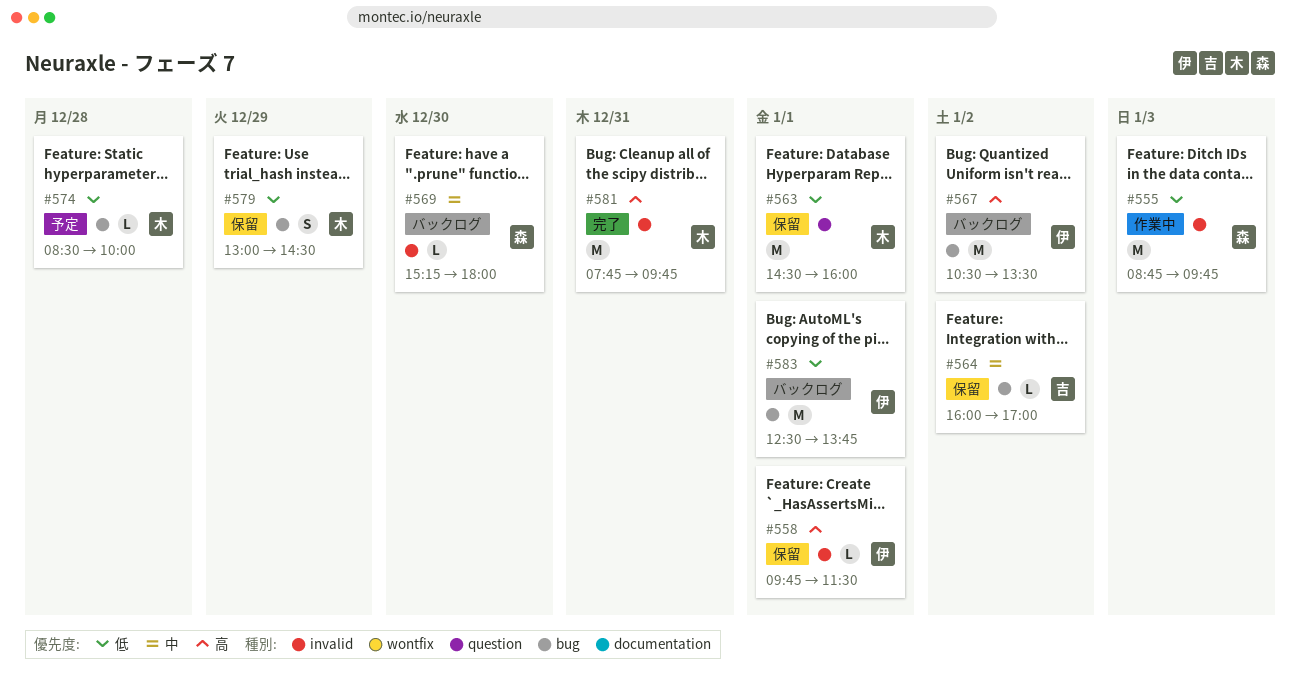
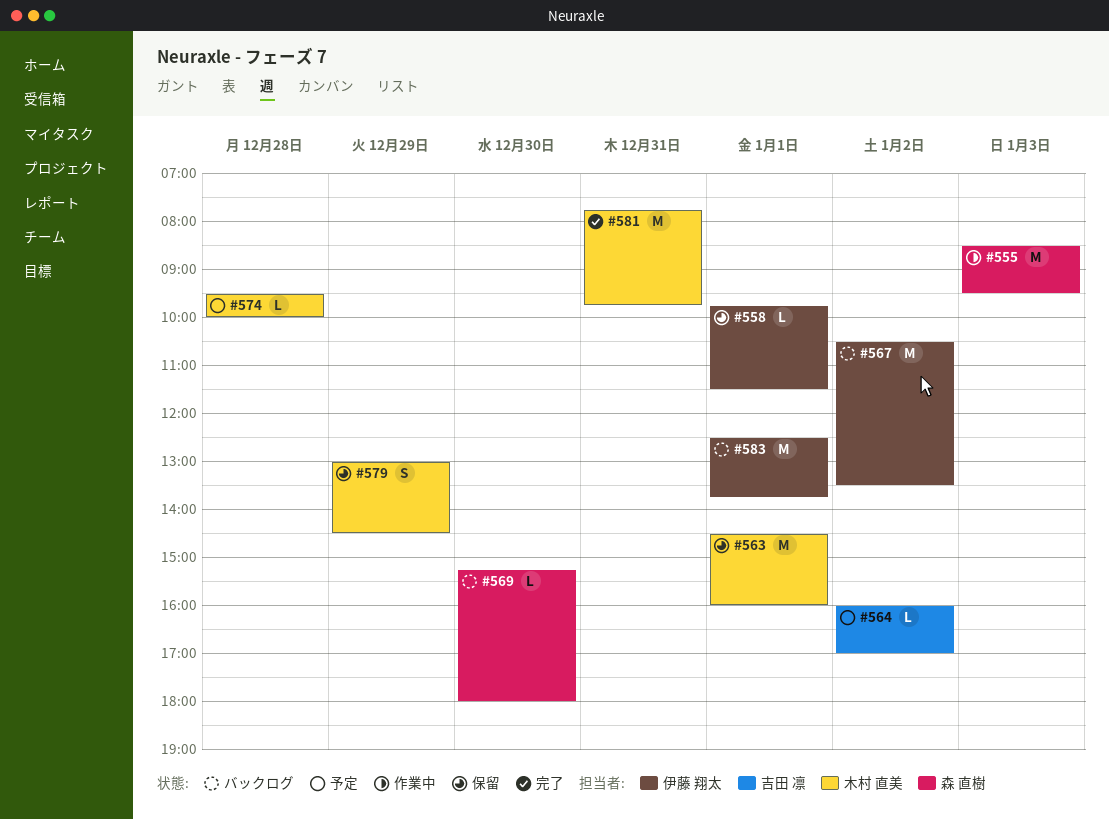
#555, begins: 08:45 -> 08:30
#555, ends: 09:45 -> 09:30
#564, status: 保留 -> 予定
#574, begins: 08:30 -> 09:30

